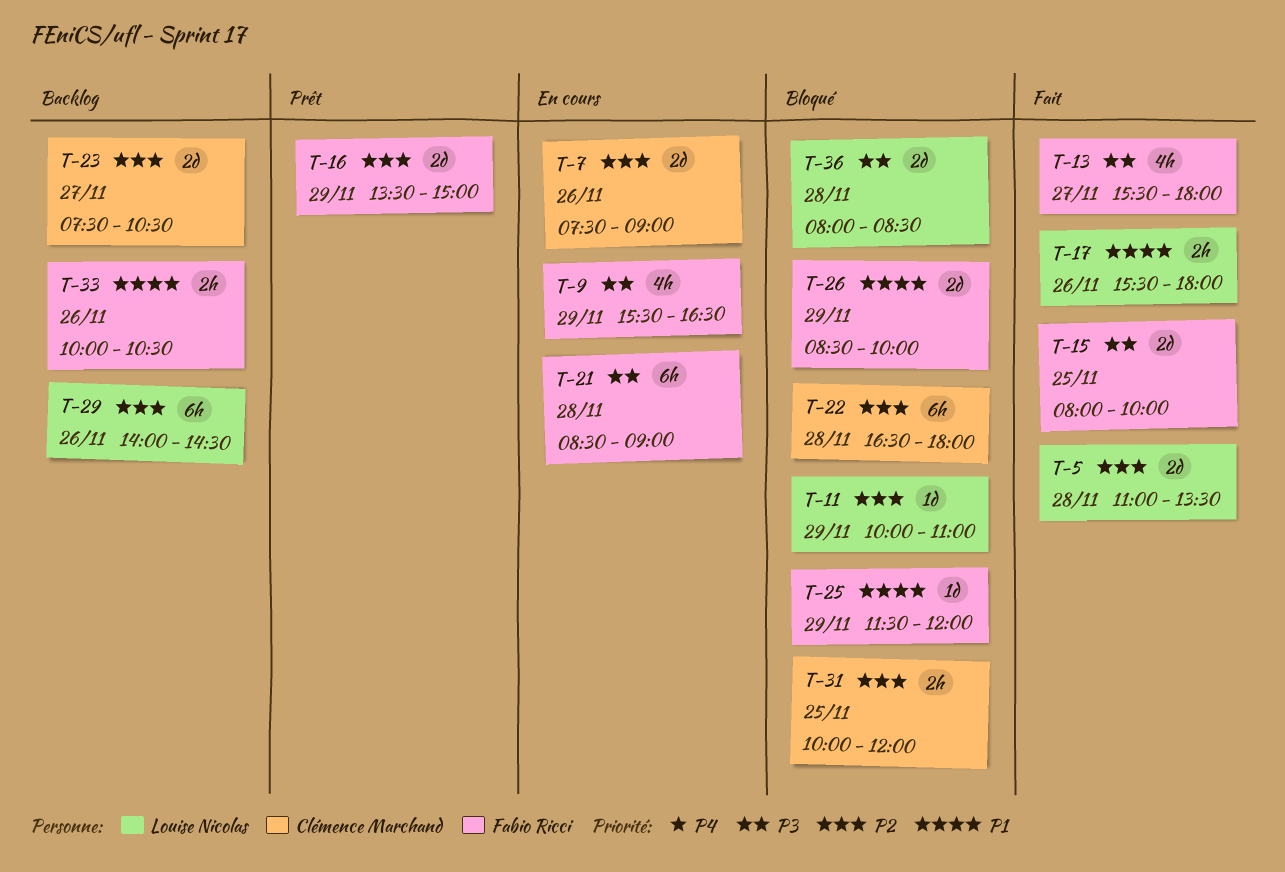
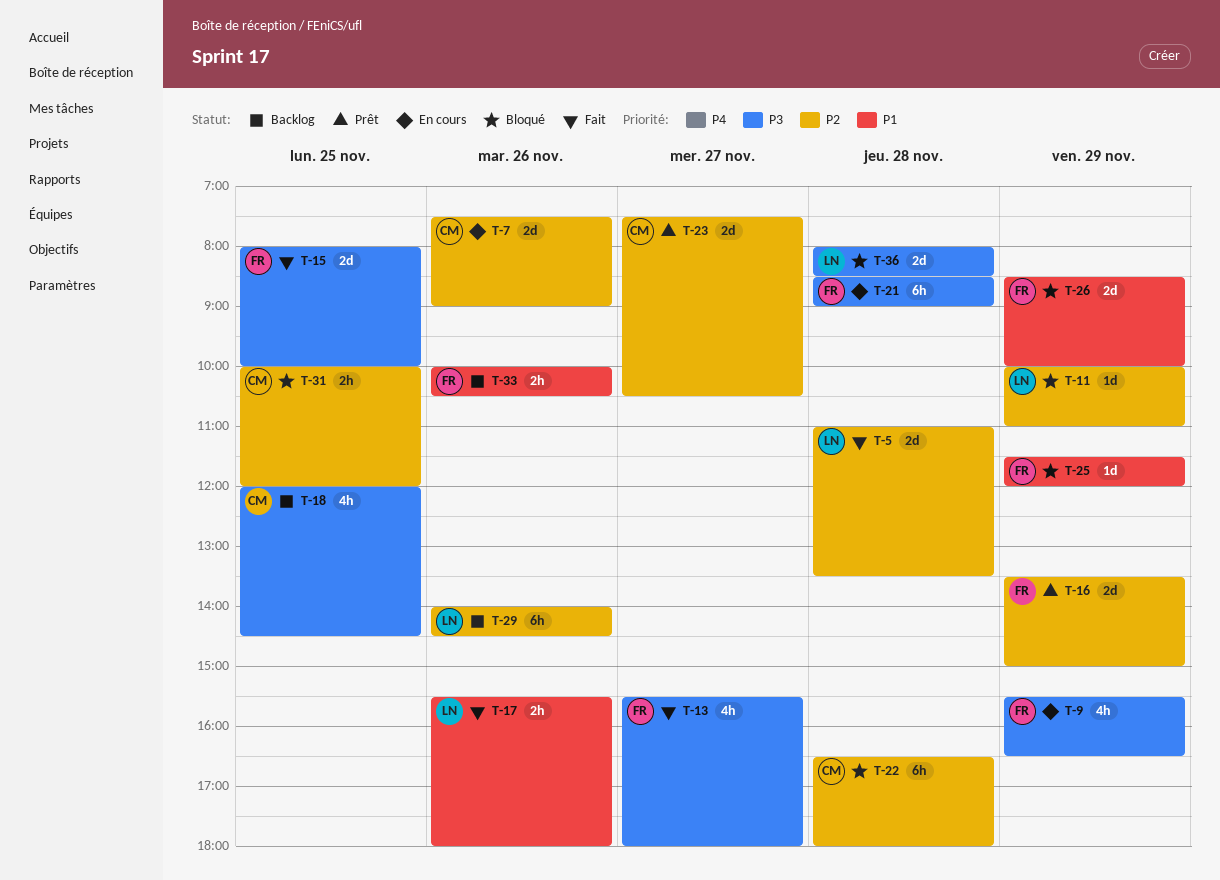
T-18: none -> present
T-23, status: Backlog -> Prêt

